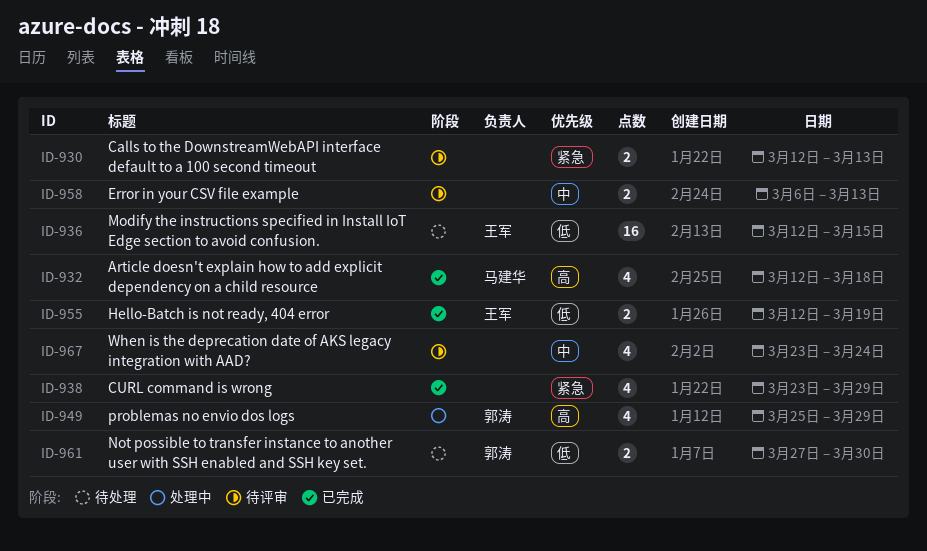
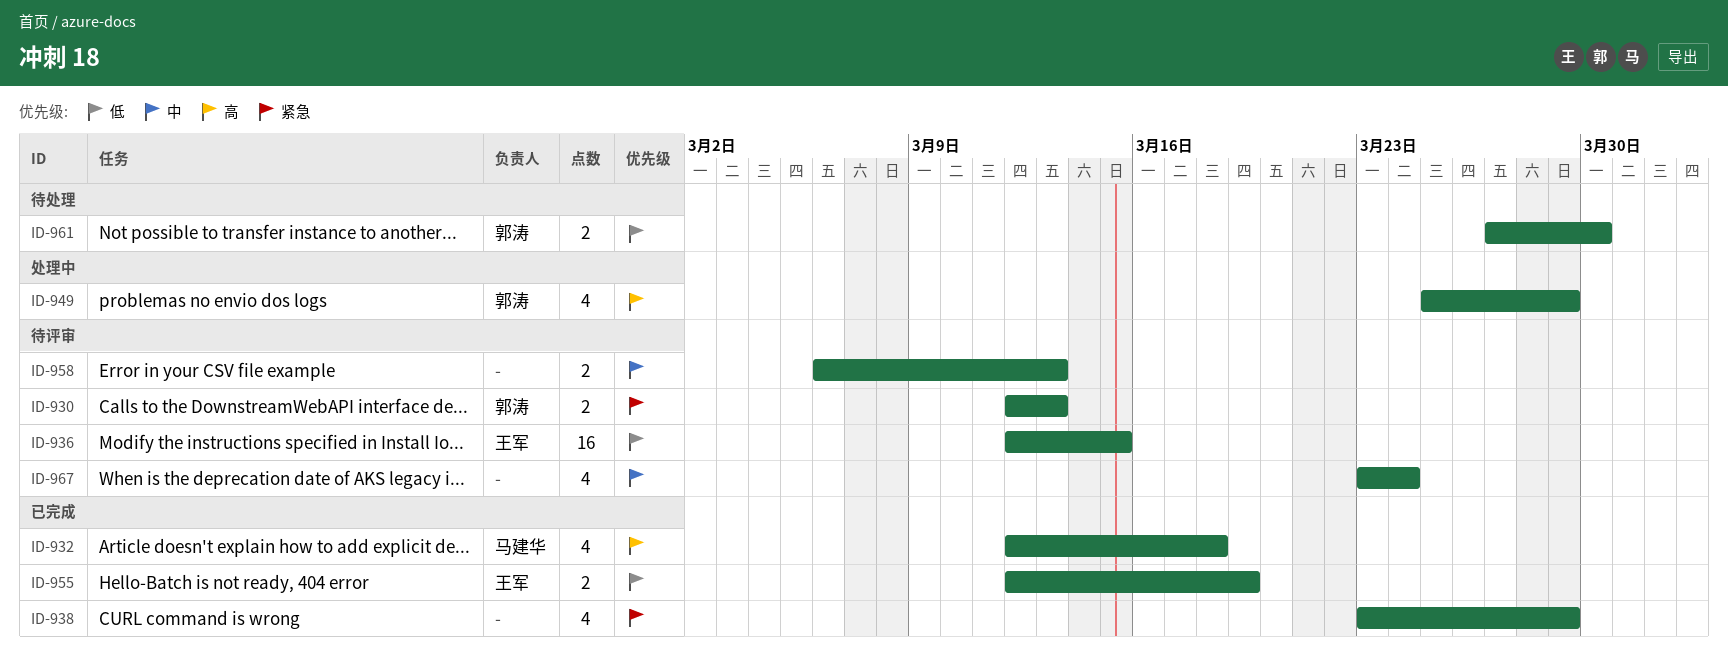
ID-930, owner: none -> 郭涛
ID-936, status: 待处理 -> 待评审

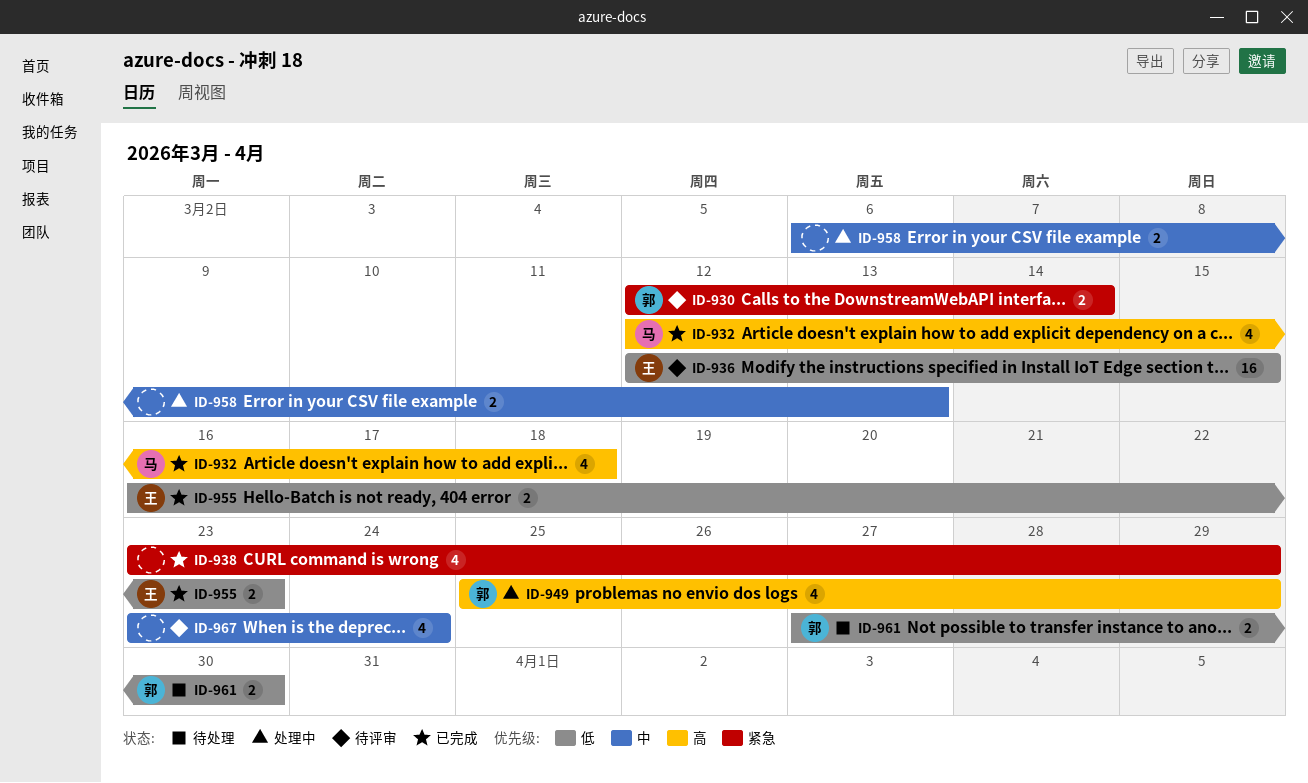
ID-930, due: Mar 13 -> Mar 14
ID-955, start: Mar 12 -> Mar 16
ID-955, due: Mar 19 -> Mar 23
ID-958, status: 待评审 -> 处理中

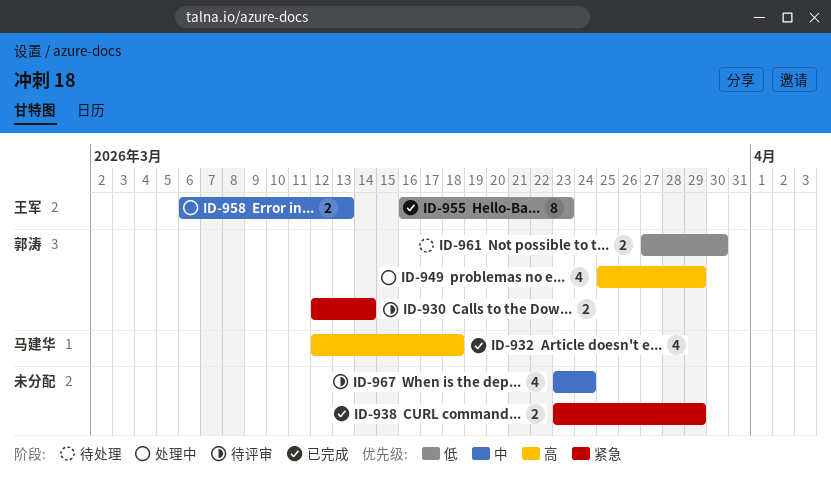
ID-936: present -> none
ID-938, estimate: 4 -> 2
ID-955, estimate: 2 -> 8
ID-958, owner: none -> 王军

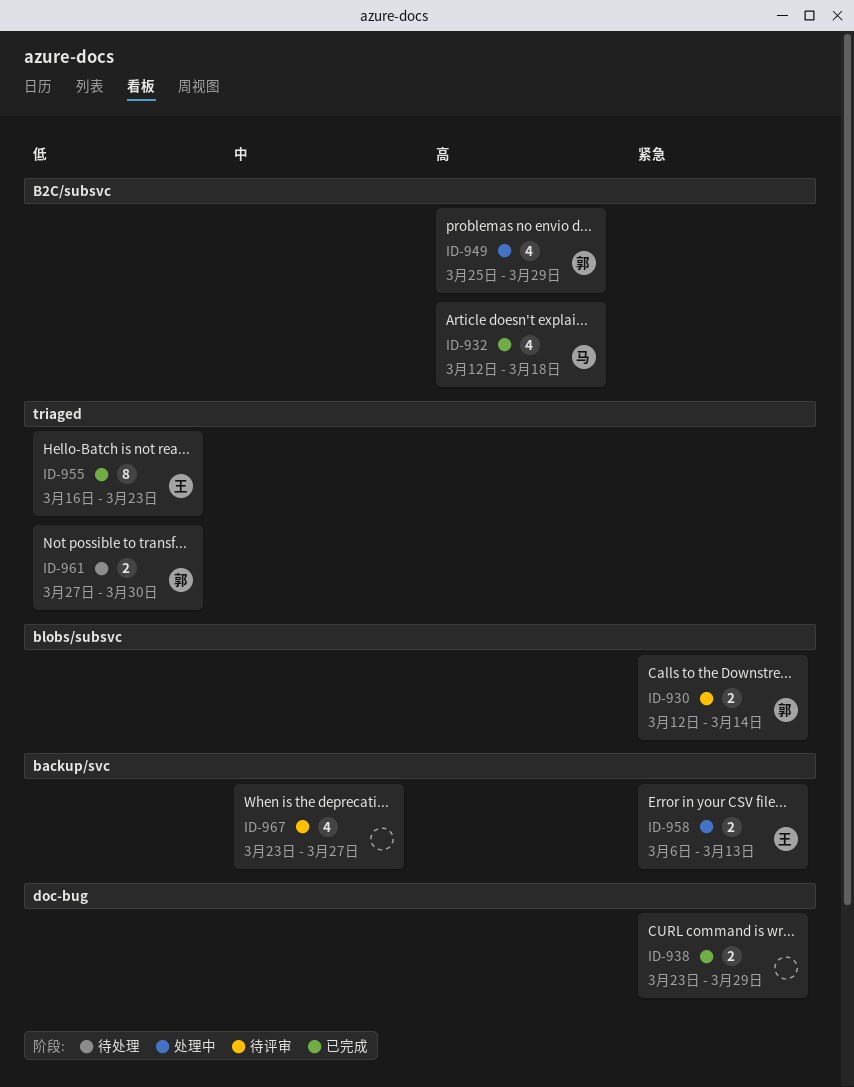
ID-958, priority: 中 -> 紧急
ID-967, due: Mar 24 -> Mar 27

